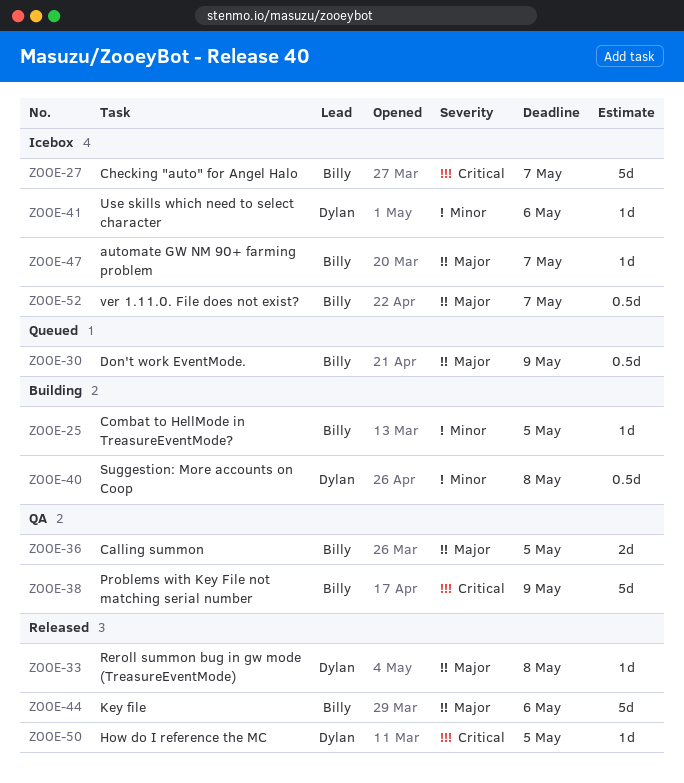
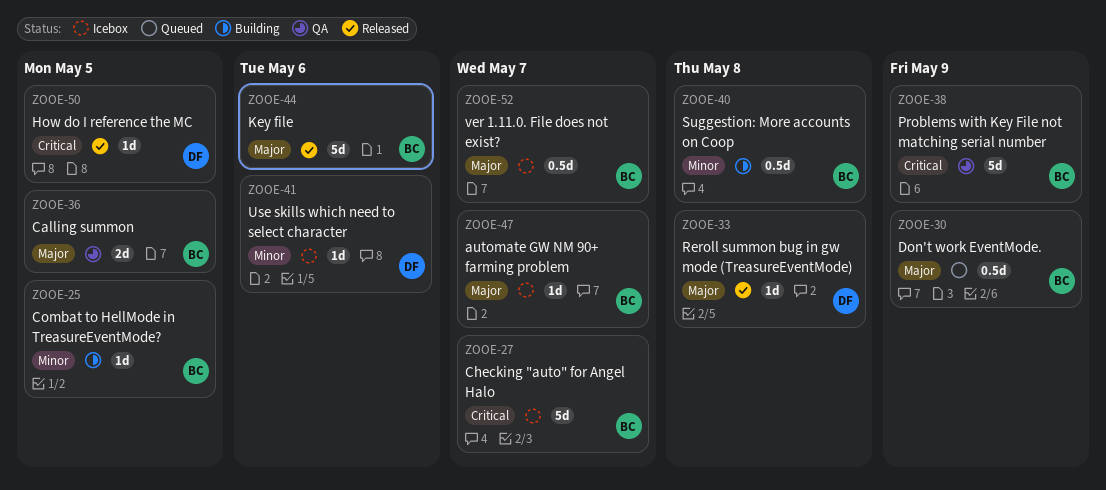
ZOOE-40, owner: Dylan -> Billy

